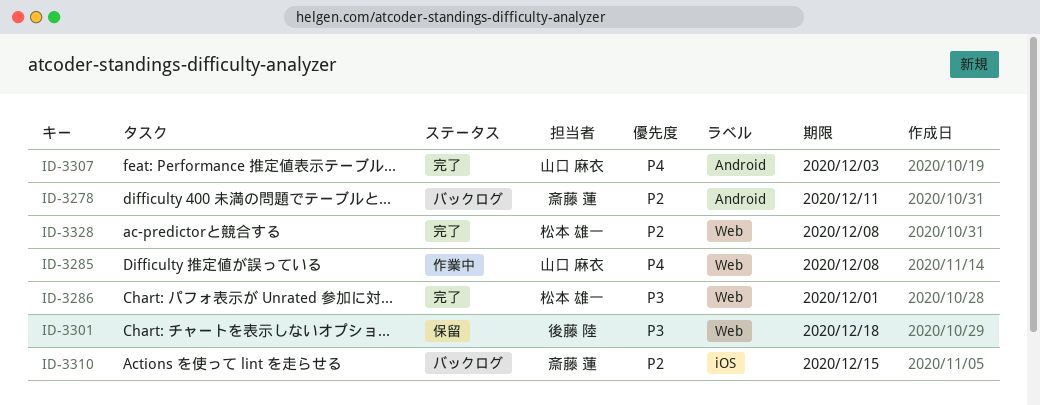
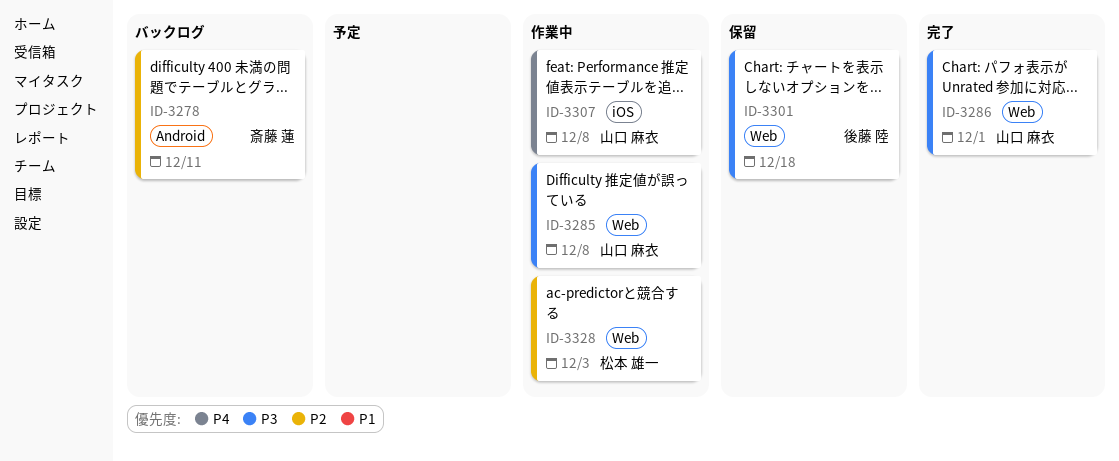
ID-3285, priority: P4 -> P3
ID-3286, owner: 松本 雄一 -> 山口 麻衣
ID-3307, status: 完了 -> 作業中
ID-3307, label: Android -> iOS
ID-3307, due: Dec 3 -> Dec 8
ID-3310: present -> none
ID-3328, status: 完了 -> 作業中
ID-3328, due: Dec 8 -> Dec 3

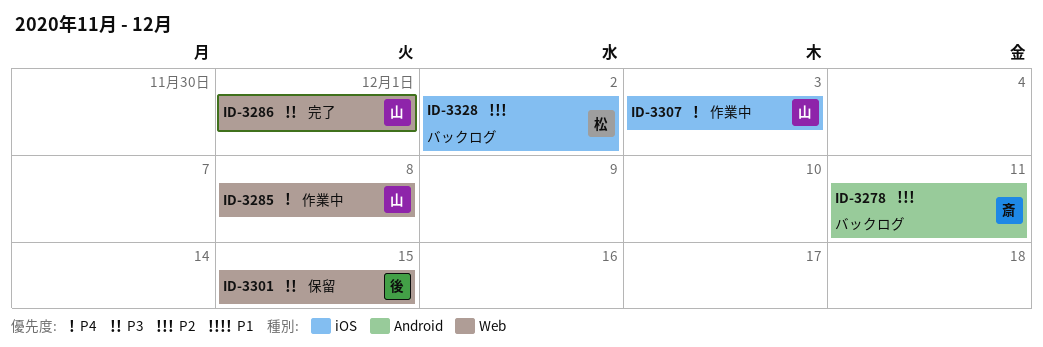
ID-3285, priority: P3 -> P4
ID-3301, due: Dec 18 -> Dec 15
ID-3307, due: Dec 8 -> Dec 3
ID-3328, status: 作業中 -> バックログ
ID-3328, label: Web -> iOS
ID-3328, due: Dec 3 -> Dec 2

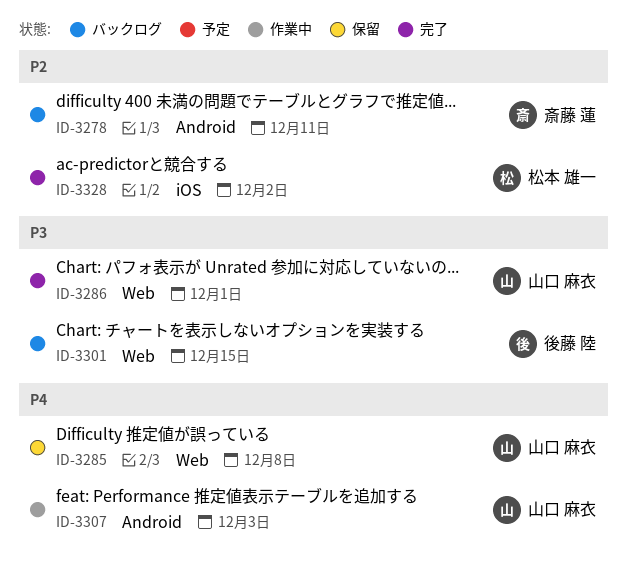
ID-3285, status: 作業中 -> 保留
ID-3301, status: 保留 -> バックログ
ID-3307, label: iOS -> Android
ID-3328, status: バックログ -> 完了

